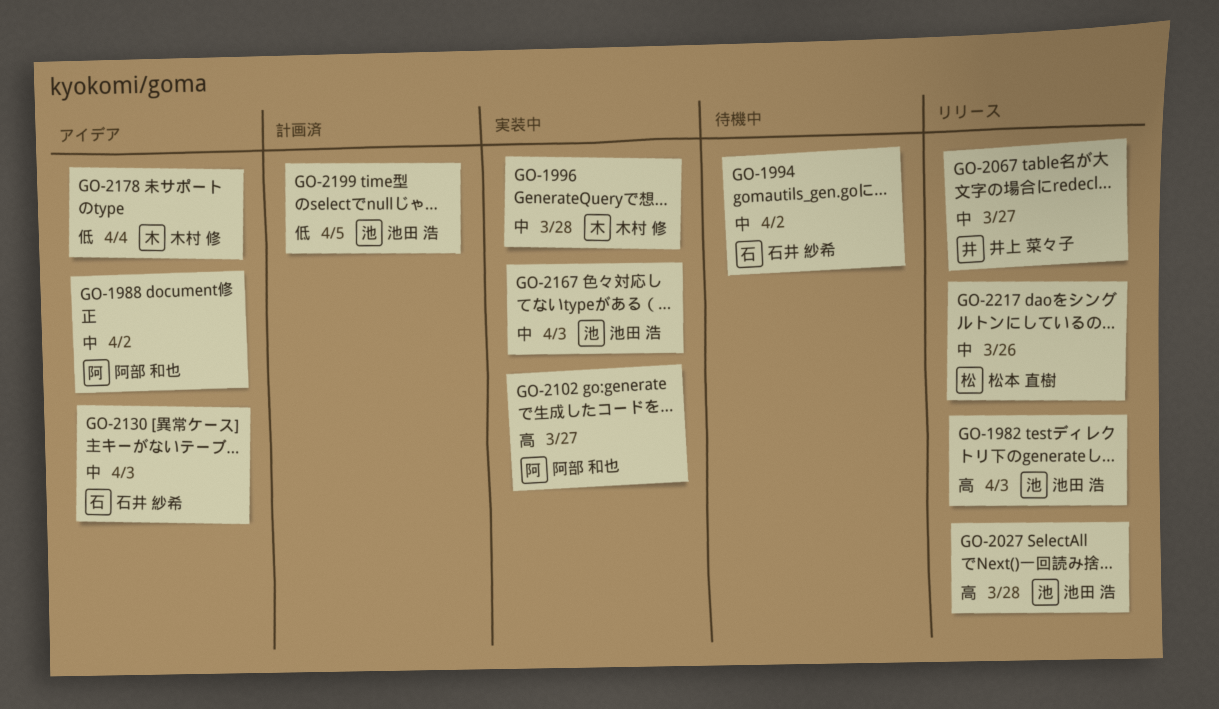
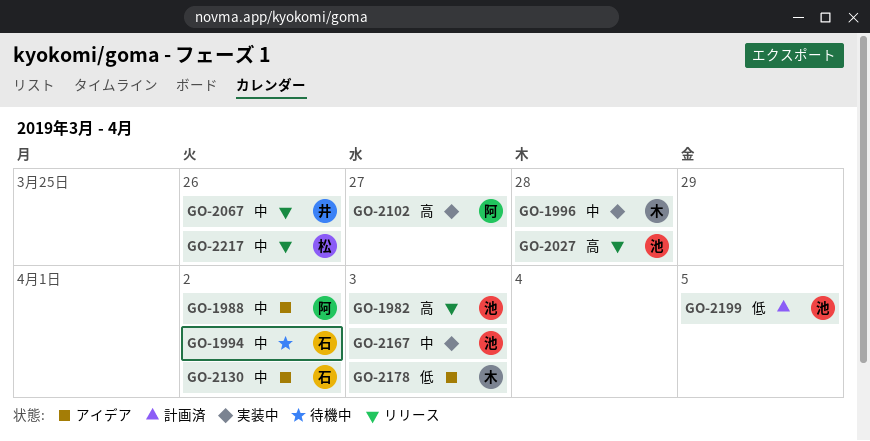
GO-2067, due: Mar 27 -> Mar 26
GO-2130, due: Apr 3 -> Apr 2
GO-2178, due: Apr 4 -> Apr 3

